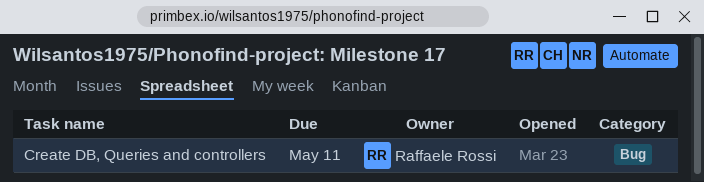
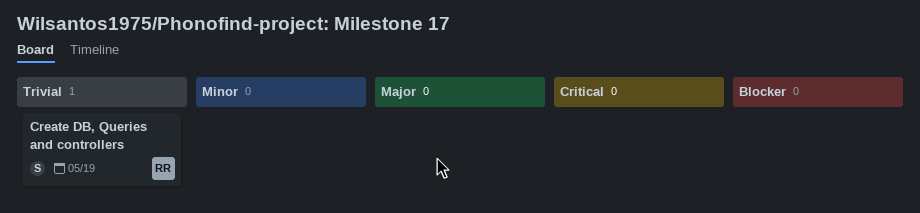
Create DB, Queries and controllers, due: May 11 -> May 19

